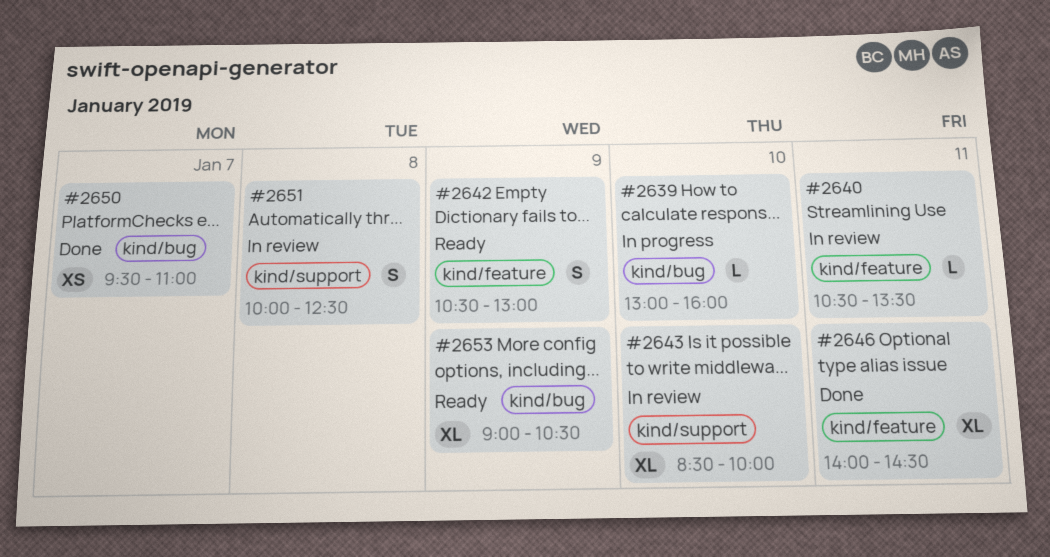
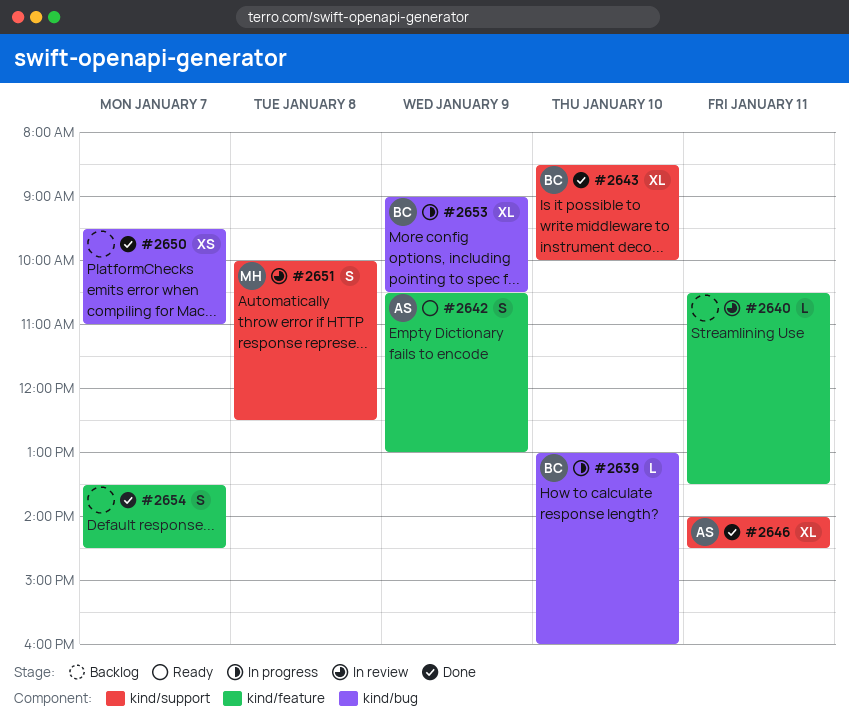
#2643, status: In review -> Done
#2646, label: kind/feature -> kind/support
#2653, status: Ready -> In progress
#2654: none -> present

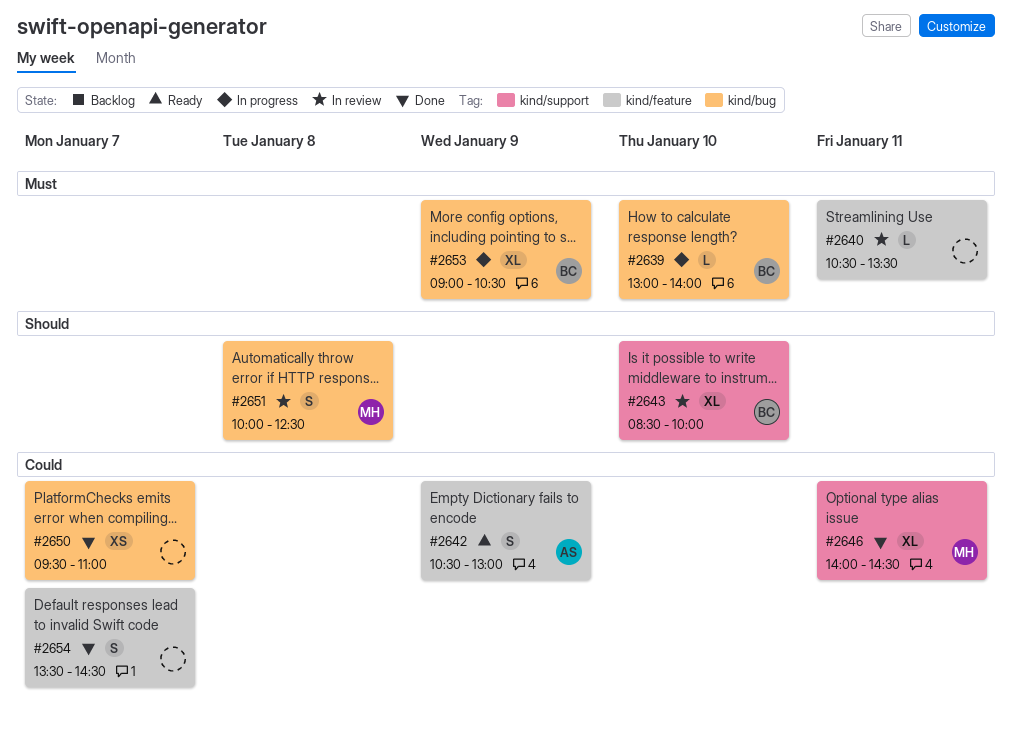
#2639, ends: 16:00 -> 14:00
#2643, status: Done -> In review
#2646, owner: AS -> MH
#2651, label: kind/support -> kind/bug

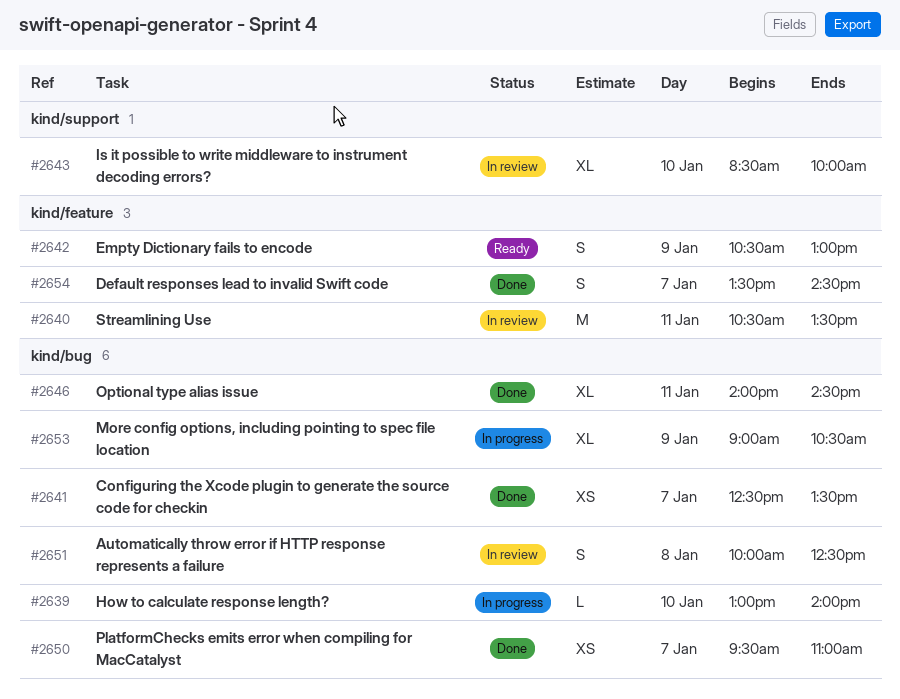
#2640, estimate: L -> M
#2641: none -> present
#2646, label: kind/support -> kind/bug

